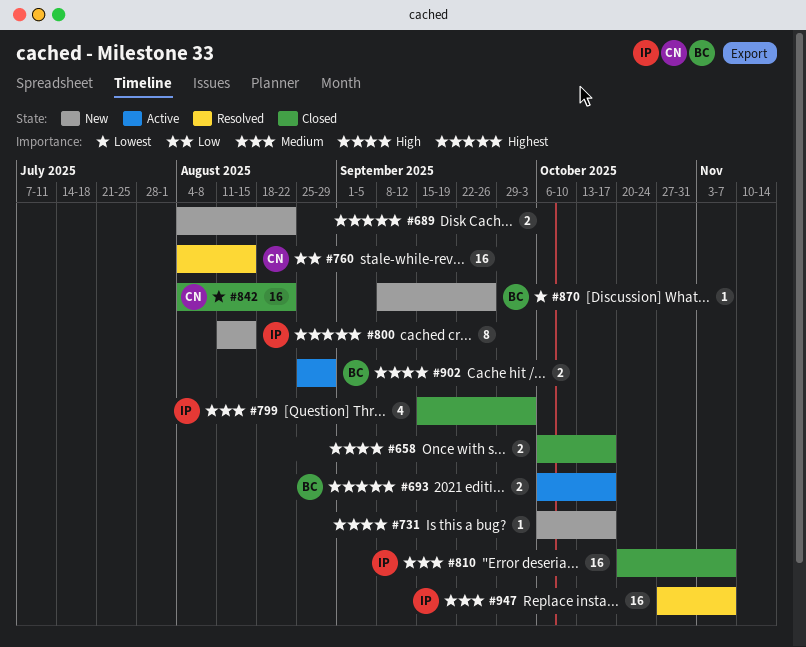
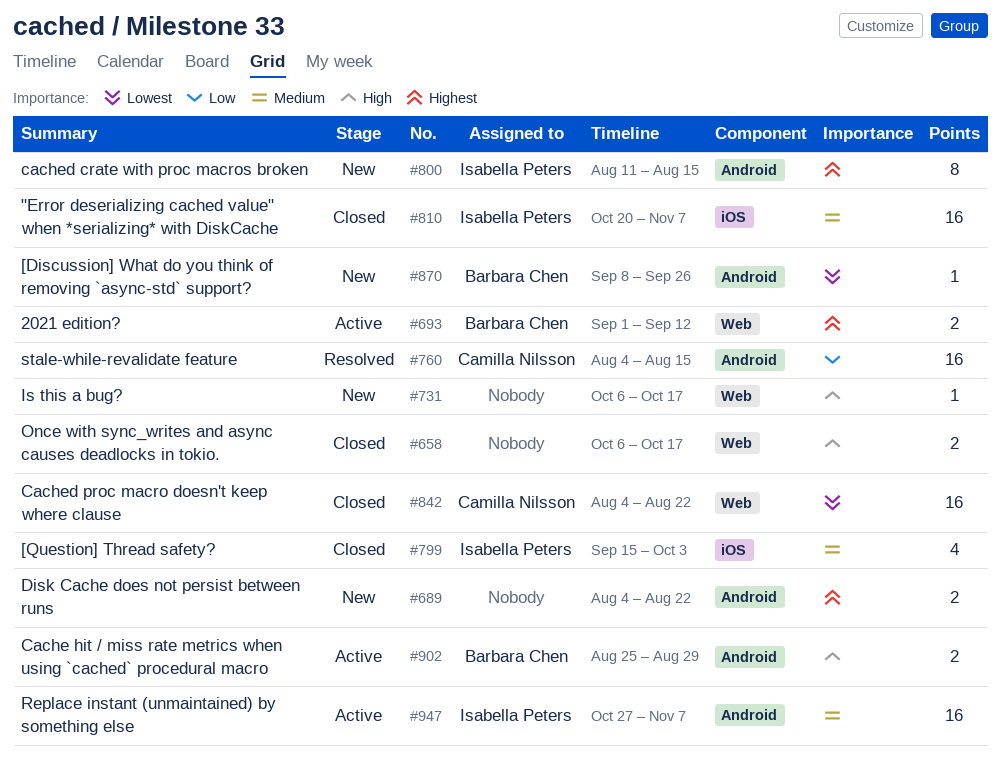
#693, start: Oct 6 -> Sep 1
#693, due: Oct 17 -> Sep 12
#947, status: Resolved -> Active

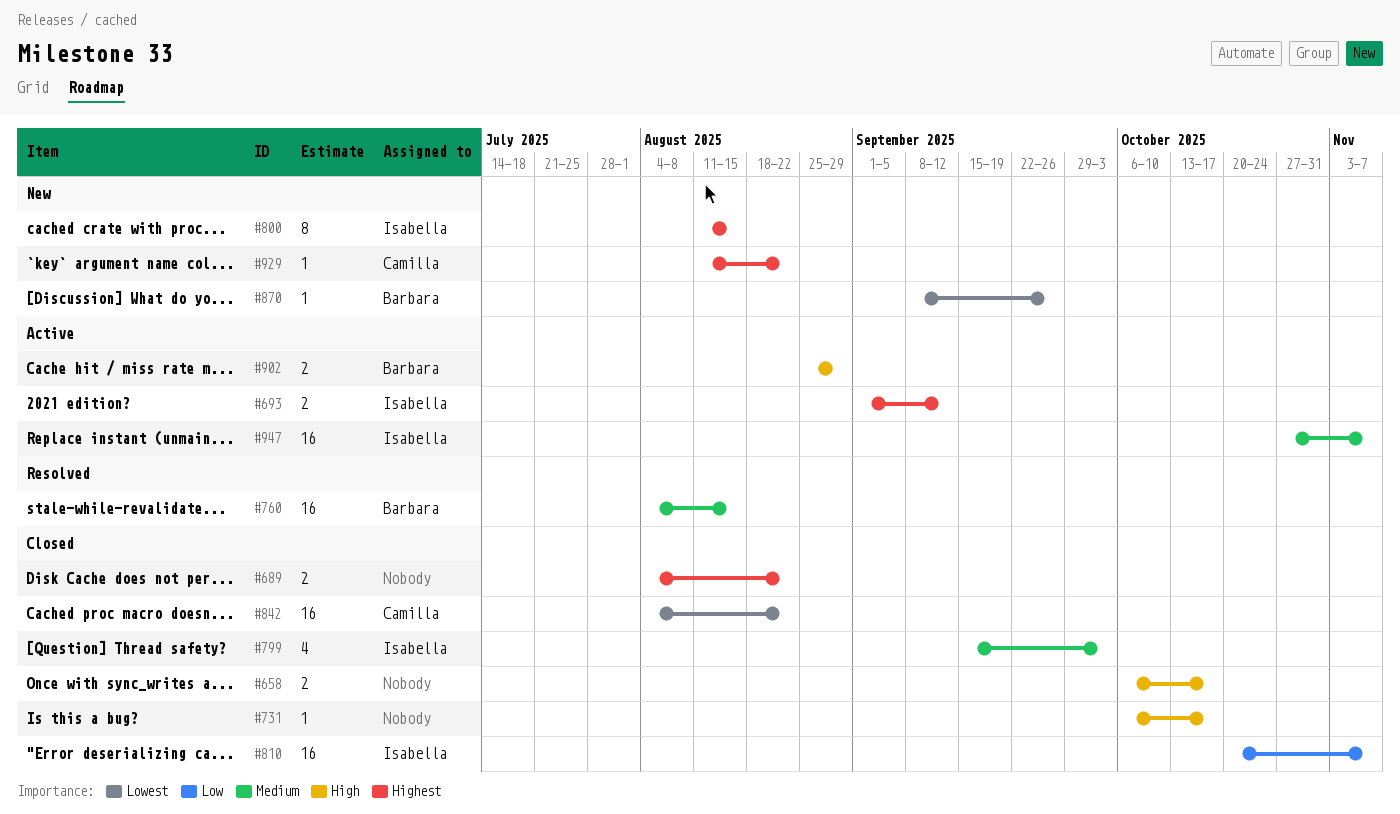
#689, status: New -> Closed
#693, owner: Barbara Chen -> Isabella Peters
#731, status: New -> Closed
#760, owner: Camilla Nilsson -> Barbara Chen
#760, priority: Low -> Medium
#810, priority: Medium -> Low
#929: none -> present

